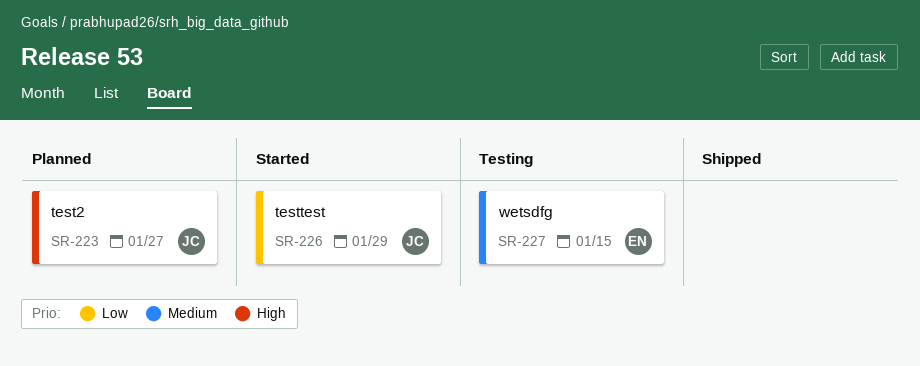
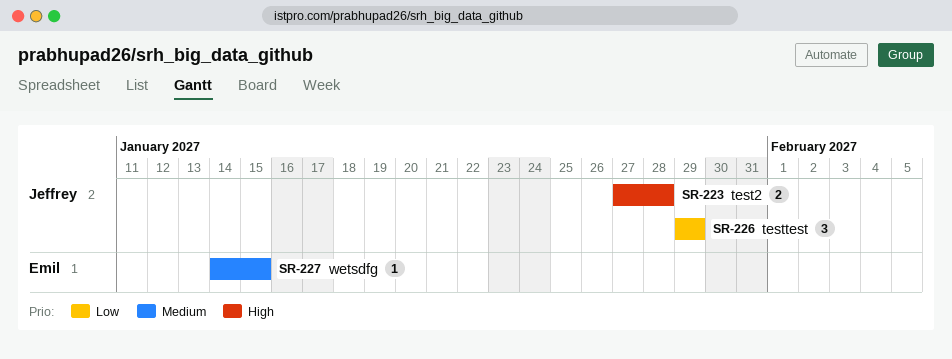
SR-223, due: Jan 27 -> Jan 28

